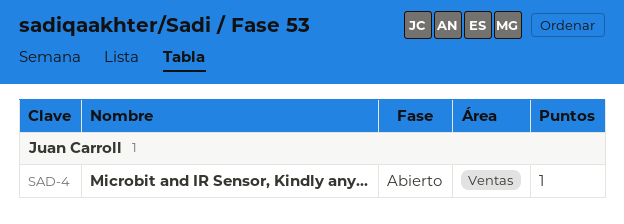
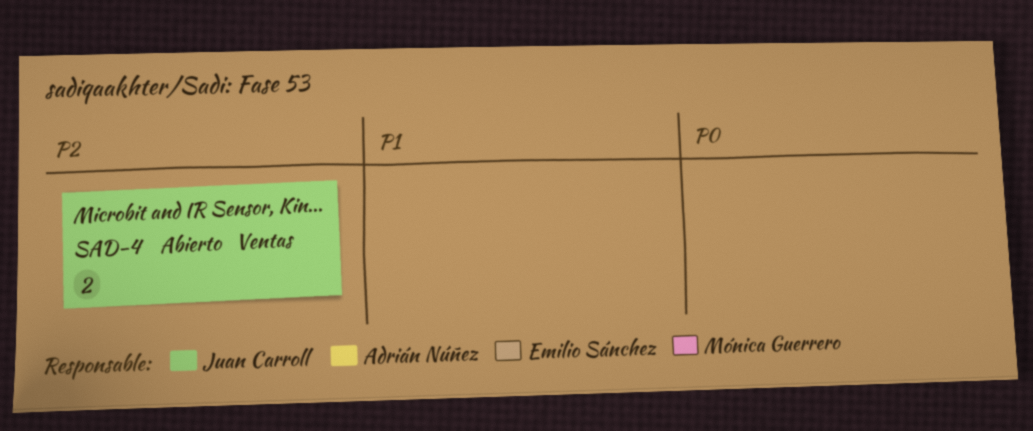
SAD-4, estimate: 1 -> 2

